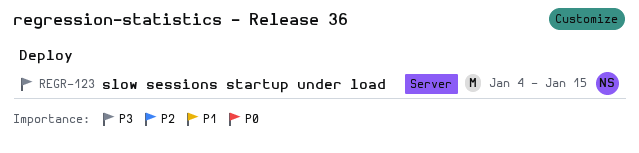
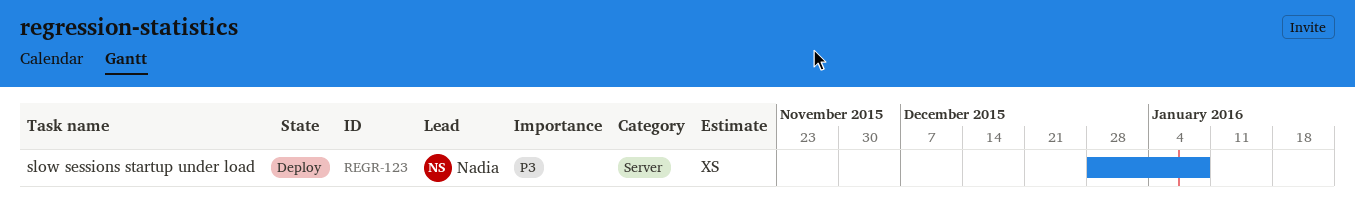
REGR-123, estimate: M -> XS
REGR-123, start: Jan 4 -> Dec 28
REGR-123, due: Jan 15 -> Jan 8

